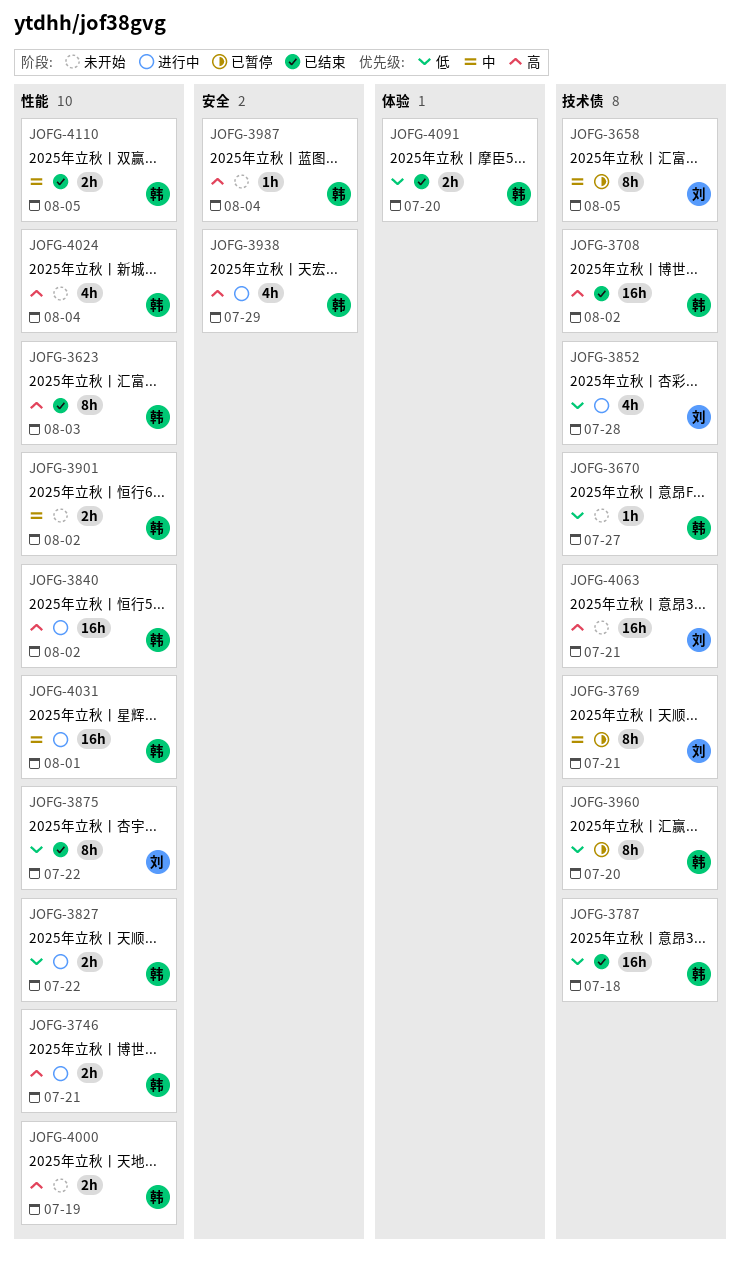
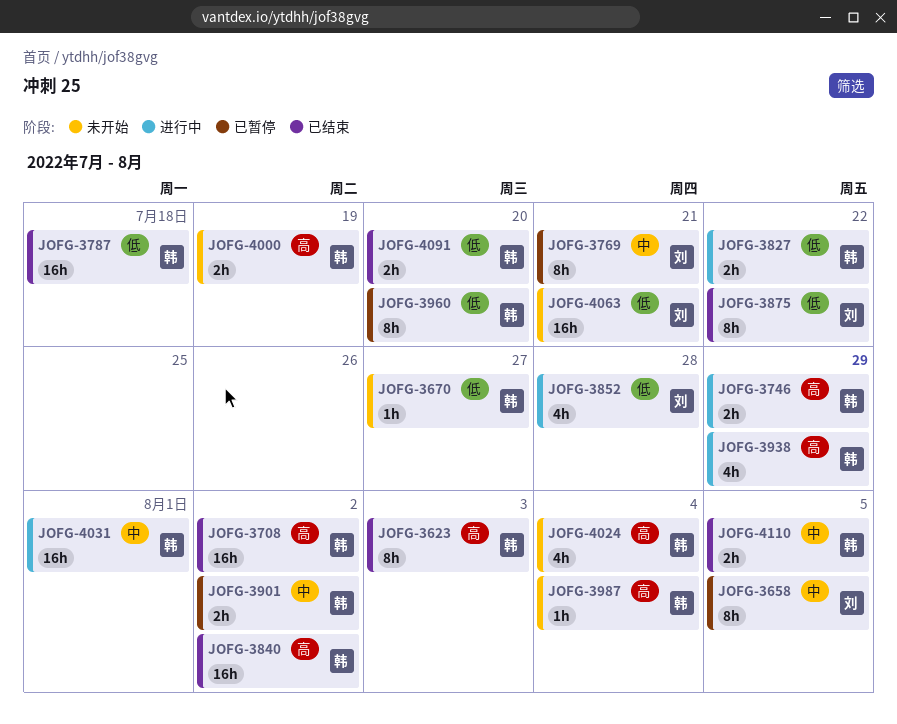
JOFG-3746, due: Jul 21 -> Jul 29
JOFG-3840, status: 进行中 -> 已结束
JOFG-3901, status: 未开始 -> 已暂停
JOFG-4063, priority: 高 -> 低

